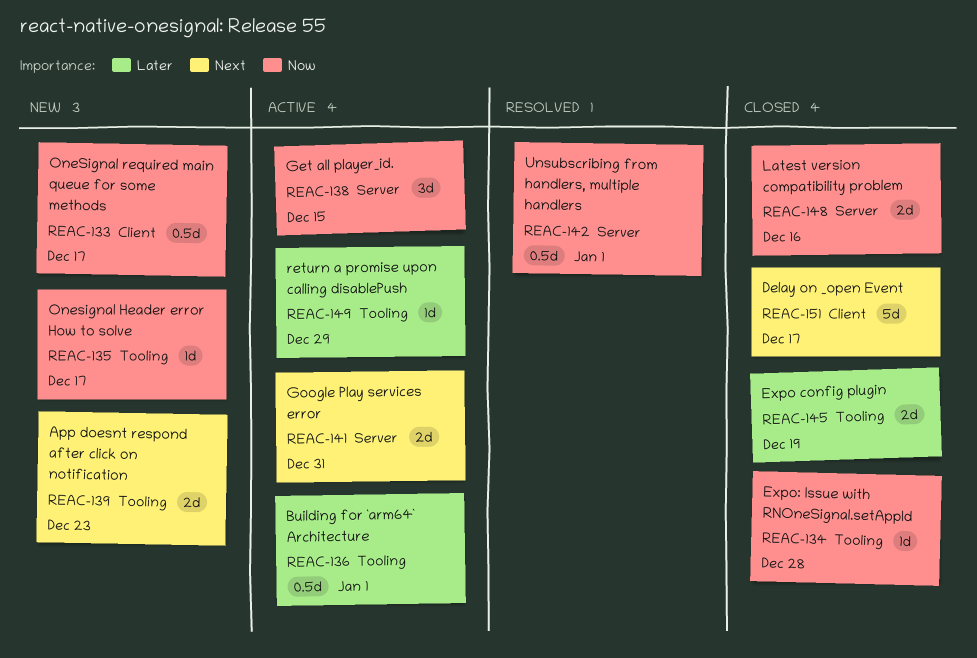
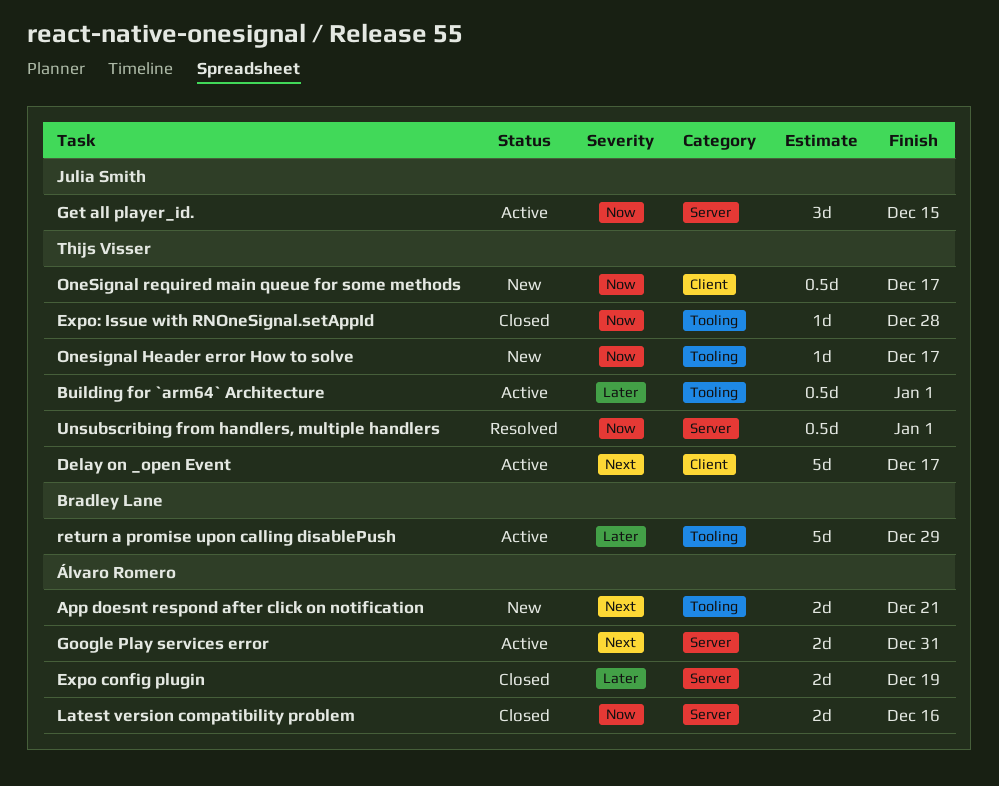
App doesnt respond after click on notification, due: Dec 23 -> Dec 21
Delay on _open Event, status: Closed -> Active
Expo config plugin, label: Tooling -> Server
return a promise upon calling disablePush, estimate: 1d -> 5d

